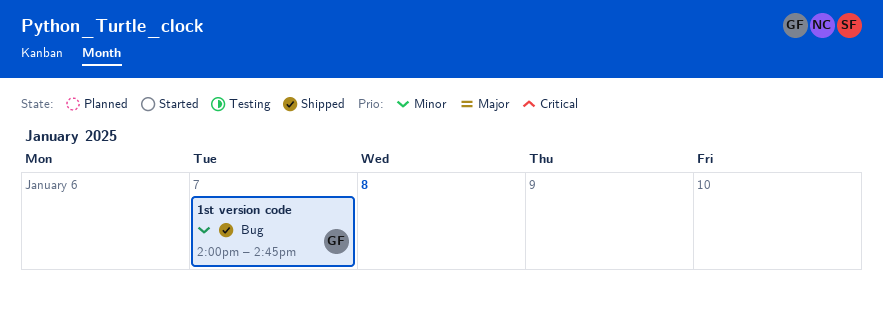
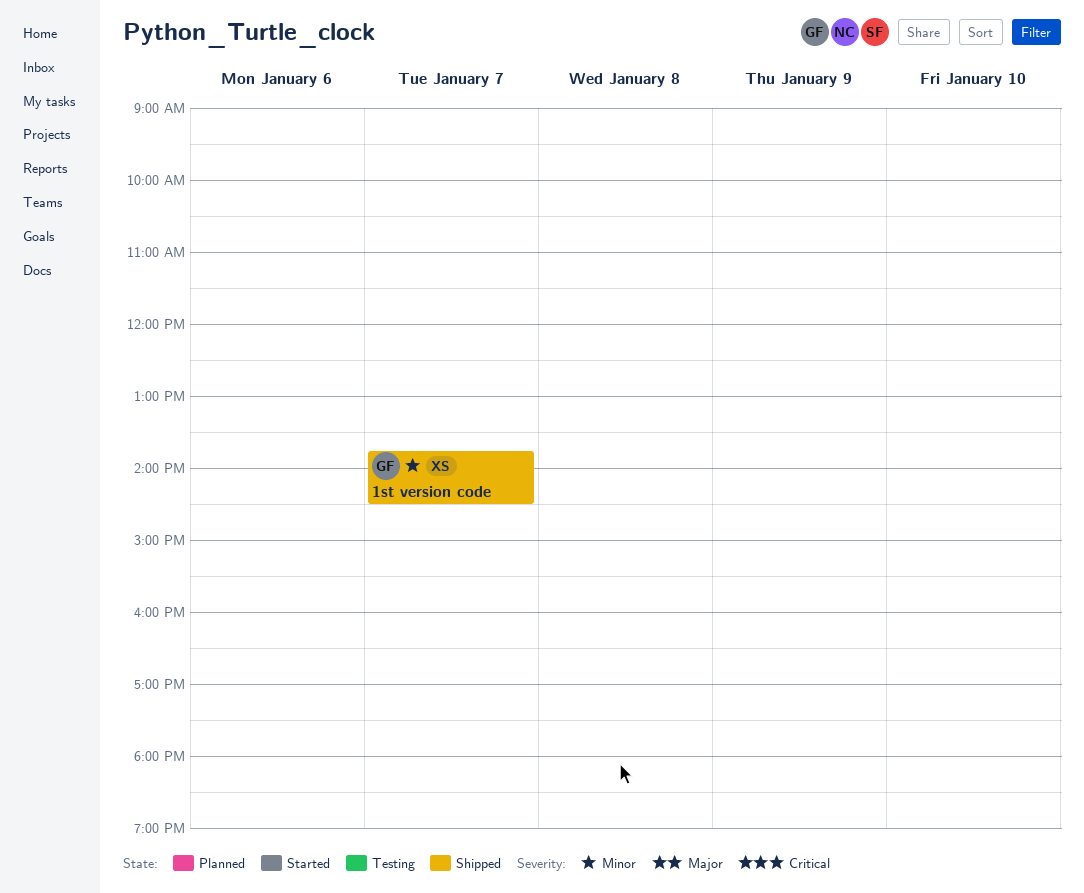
1st version code, begins: 14:00 -> 13:45
1st version code, ends: 14:45 -> 14:30

